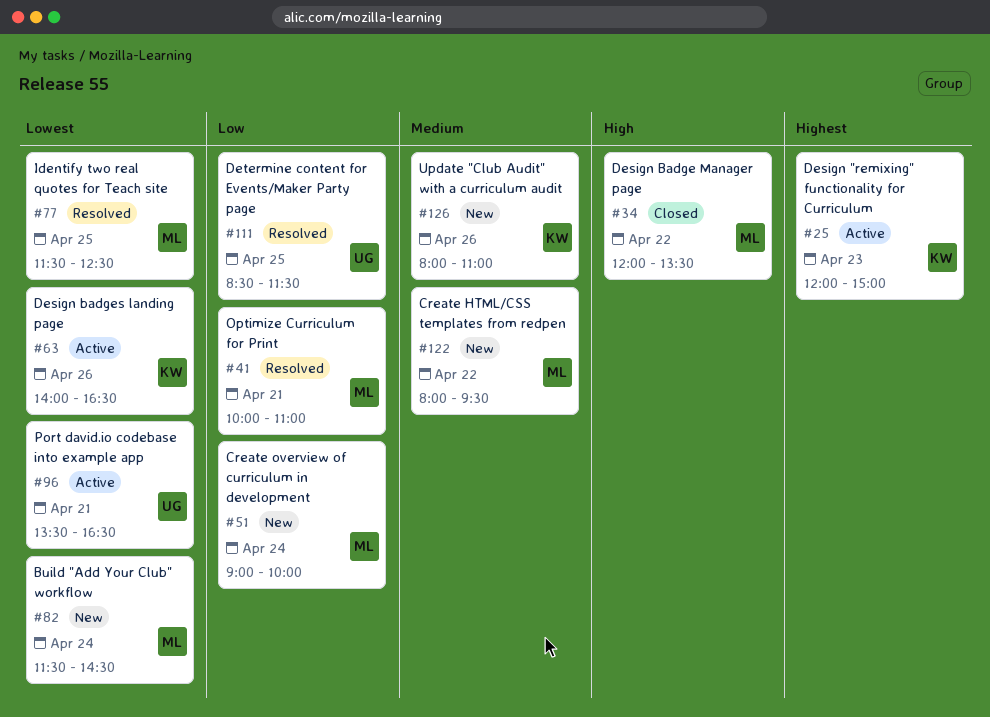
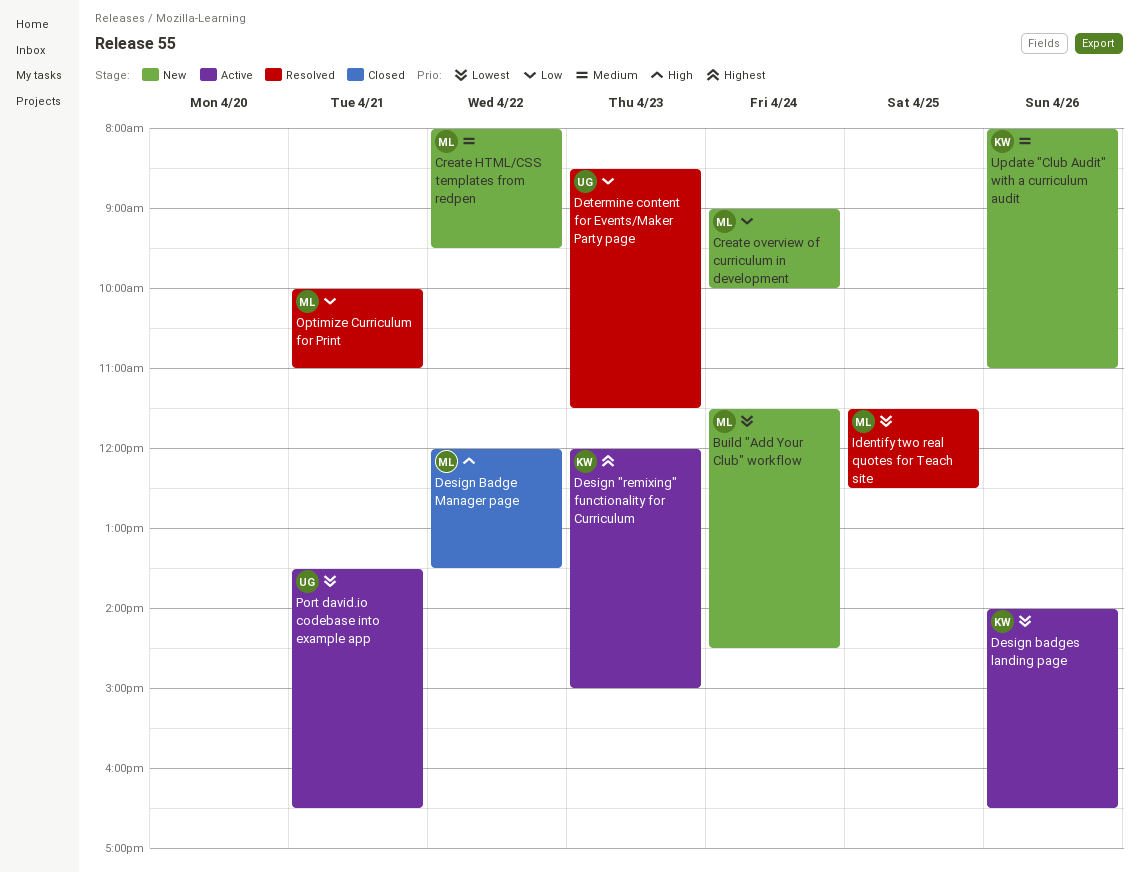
Determine content for Events/Maker Party page, day: Apr 25 -> Apr 23

